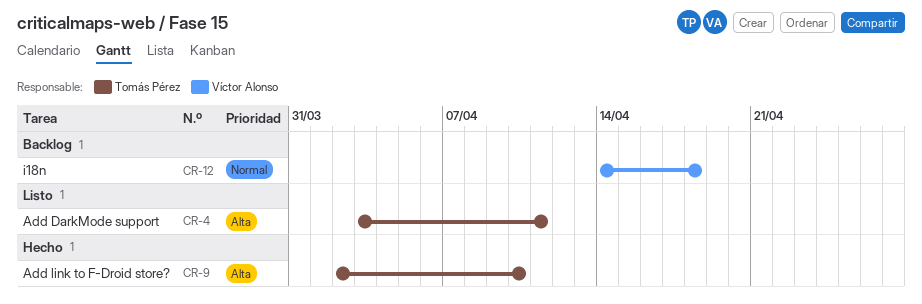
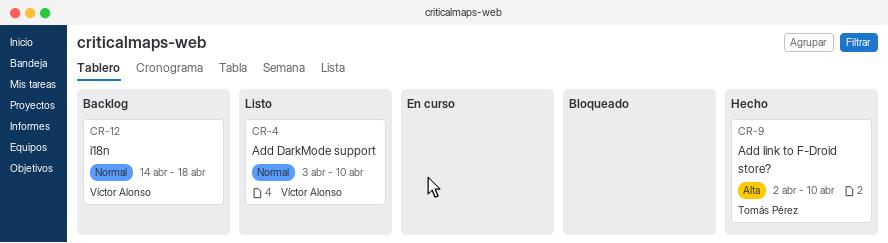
CR-4, owner: Tomás Pérez -> Víctor Alonso
CR-4, priority: Alta -> Normal
CR-4, due: Apr 11 -> Apr 10

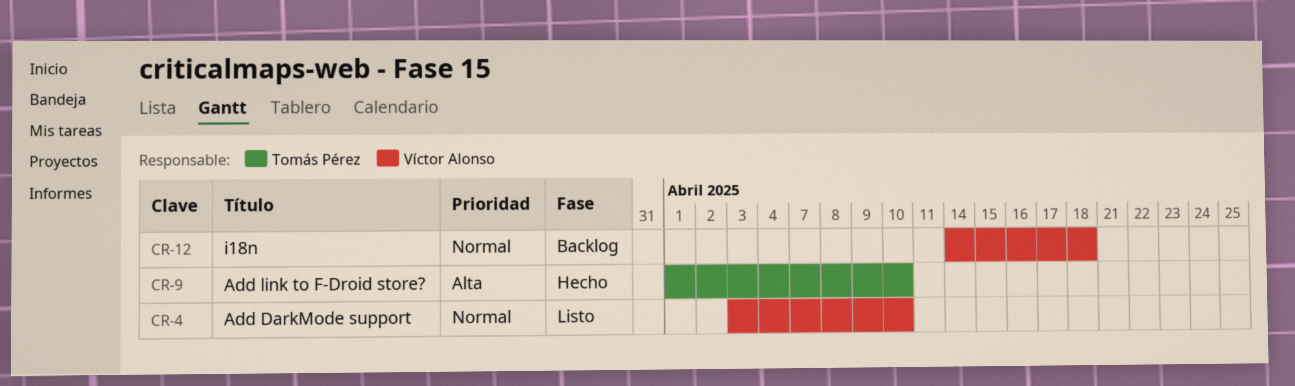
CR-9, start: Apr 2 -> Apr 1

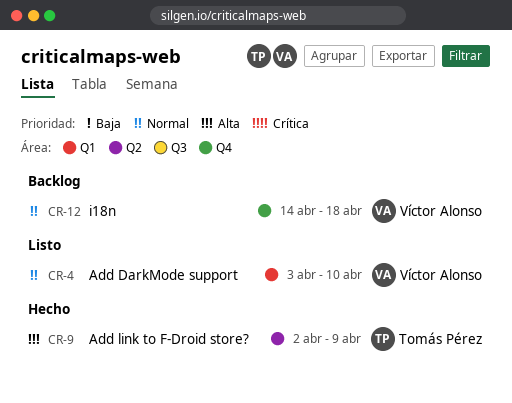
CR-9, start: Apr 1 -> Apr 2
CR-9, due: Apr 10 -> Apr 9

